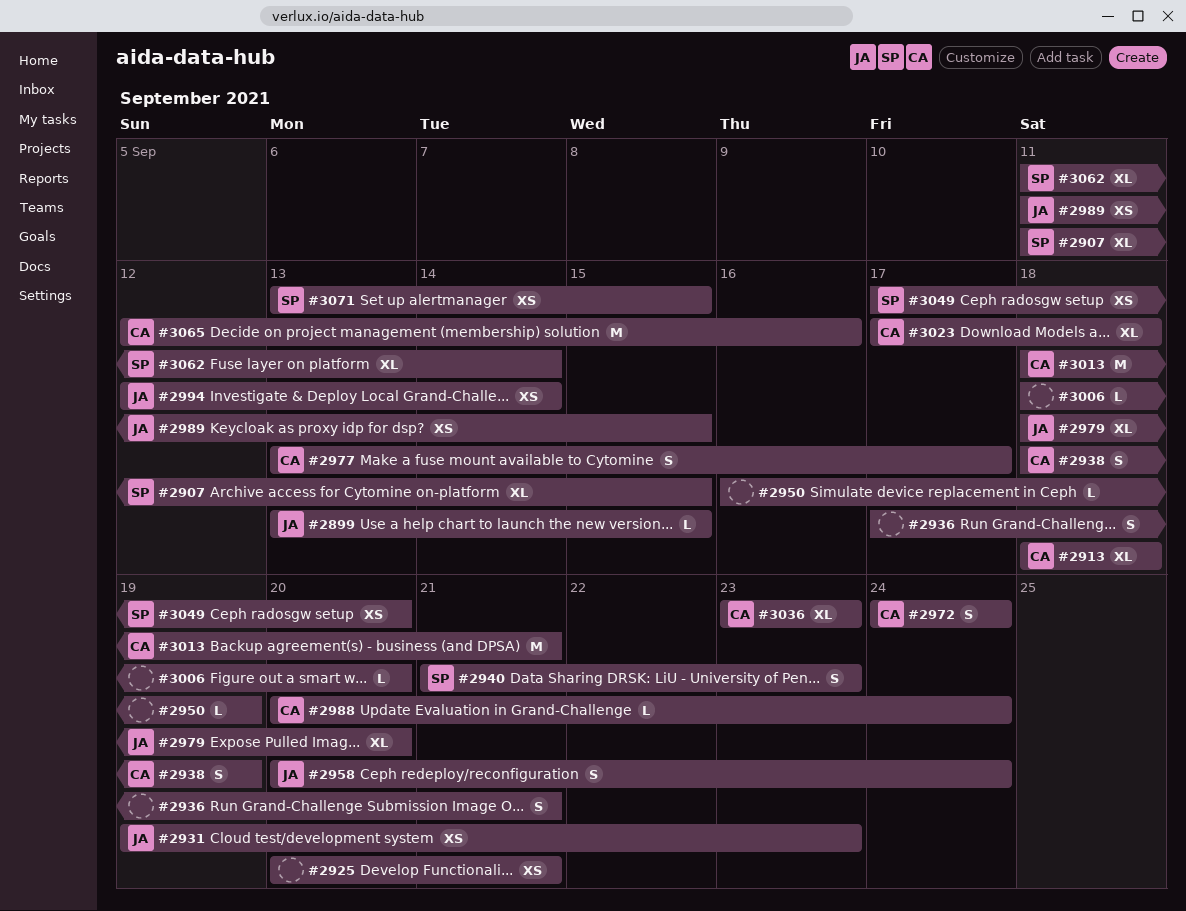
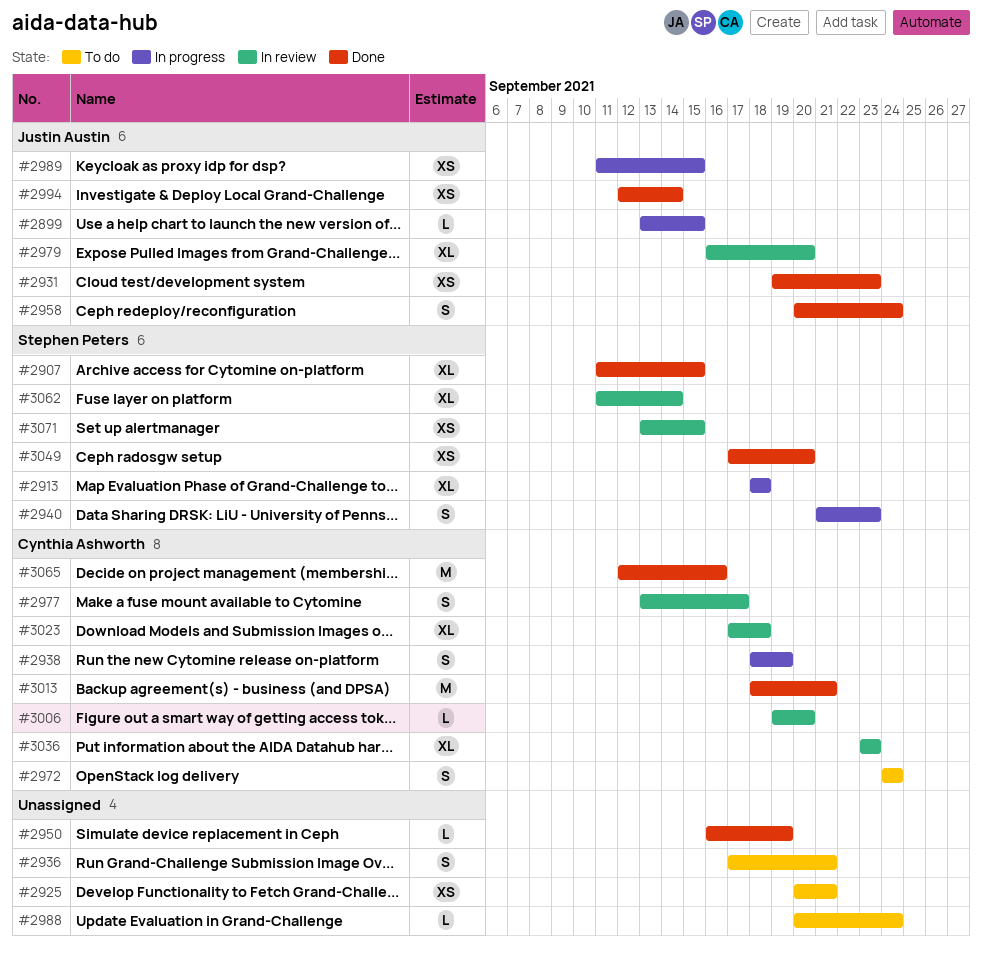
#2913, owner: Cynthia Ashworth -> Stephen Peters
#2979, start: Sep 18 -> Sep 16
#2988, owner: Cynthia Ashworth -> none
#3006, owner: none -> Cynthia Ashworth
#3006, start: Sep 18 -> Sep 19

